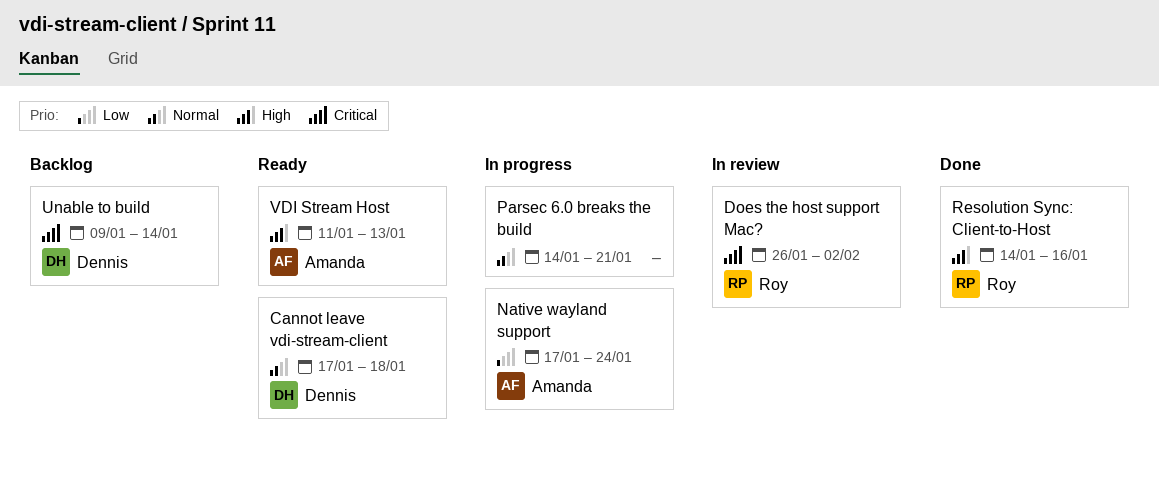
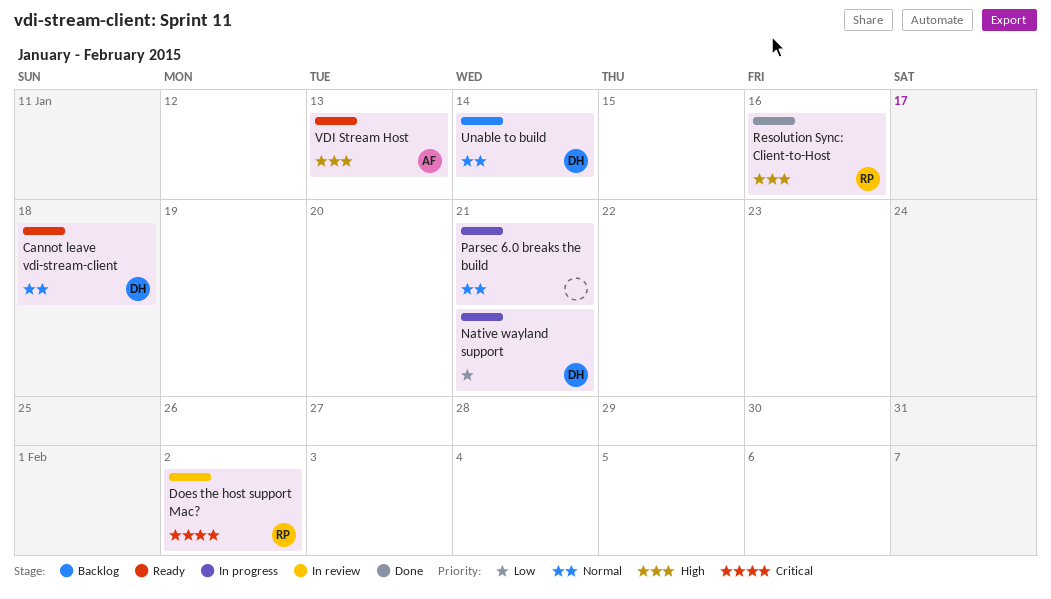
Native wayland support, owner: Amanda -> Dennis
Native wayland support, due: Jan 24 -> Jan 21
Unable to build, priority: Critical -> Normal

